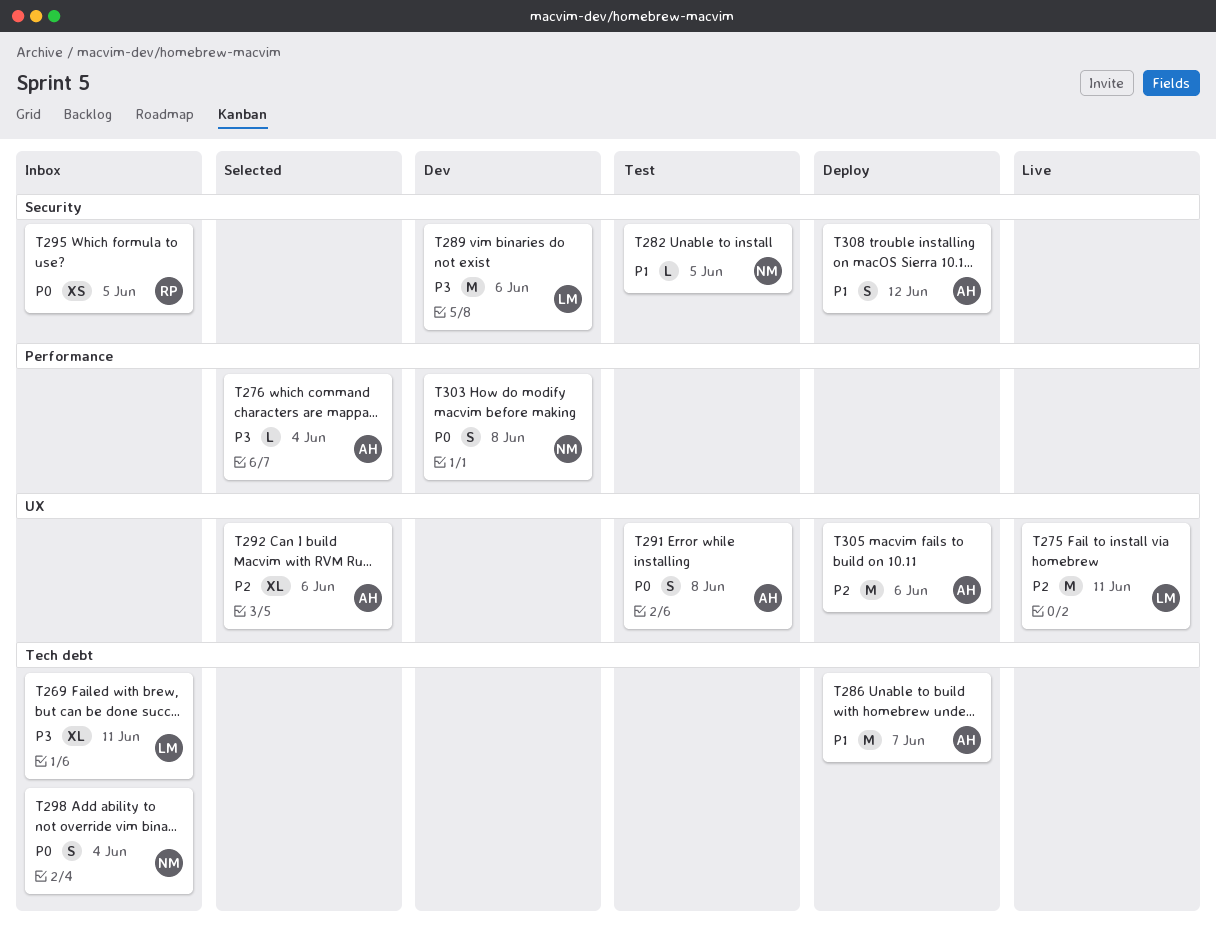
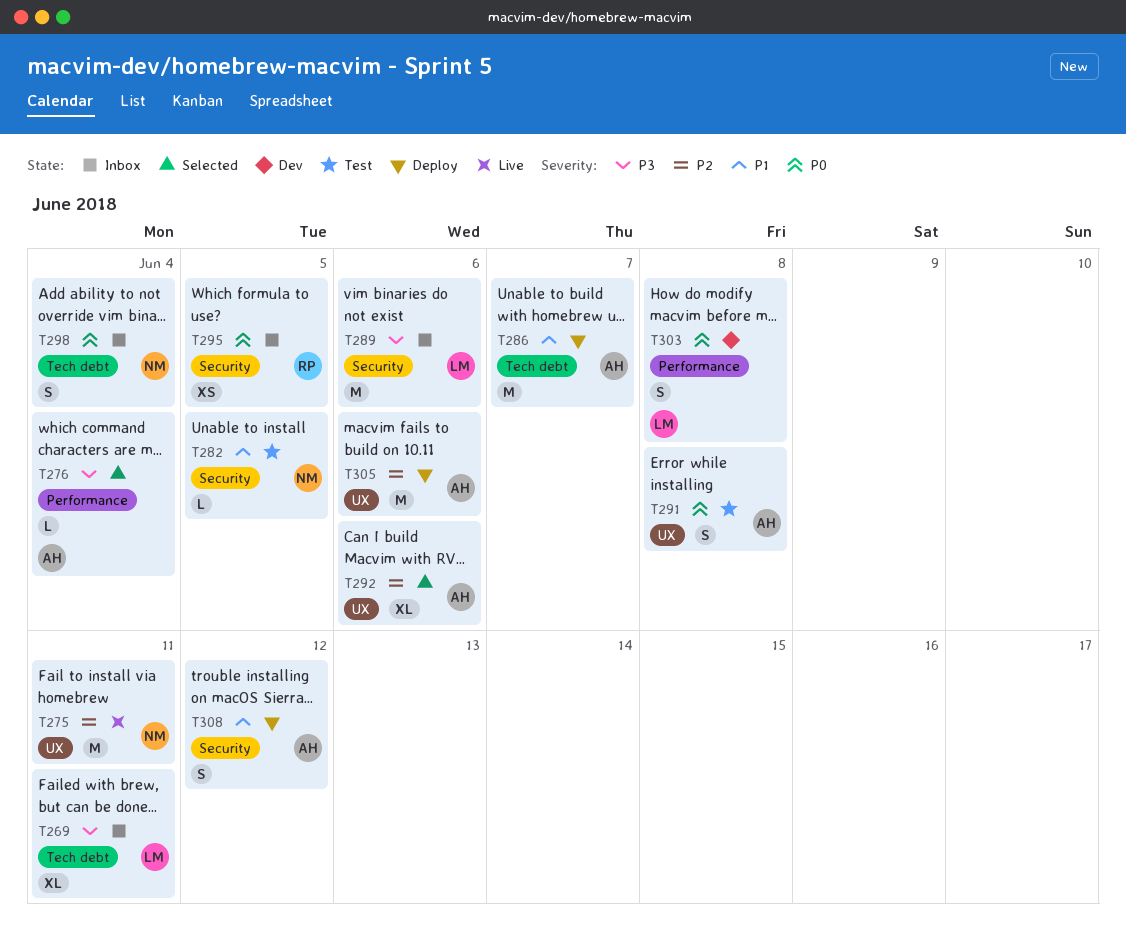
T275, owner: LM -> NM
T289, status: Dev -> Inbox
T303, owner: NM -> LM

